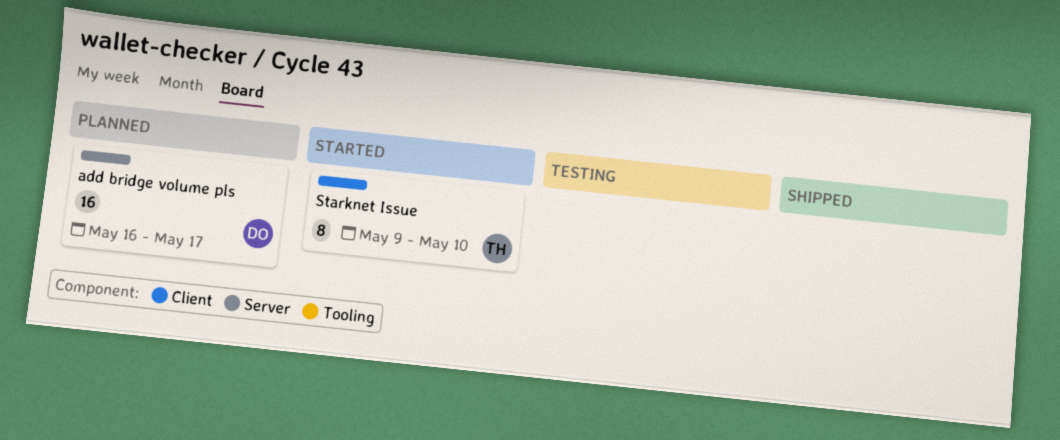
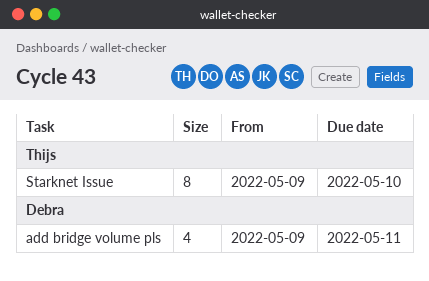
add bridge volume pls, estimate: 16 -> 4
add bridge volume pls, start: May 16 -> May 9
add bridge volume pls, due: May 17 -> May 11

